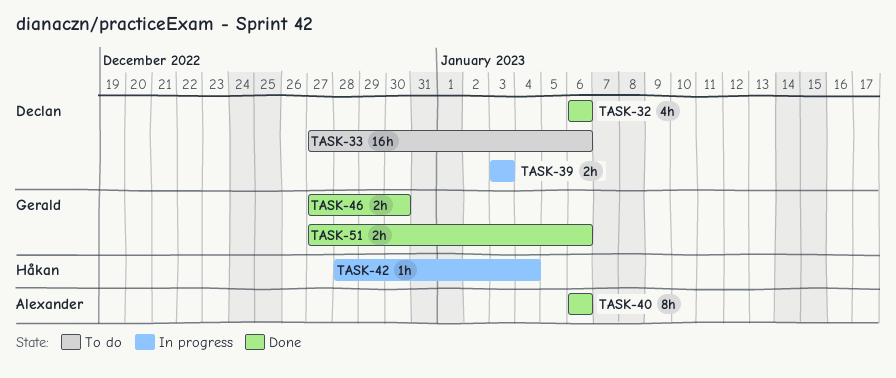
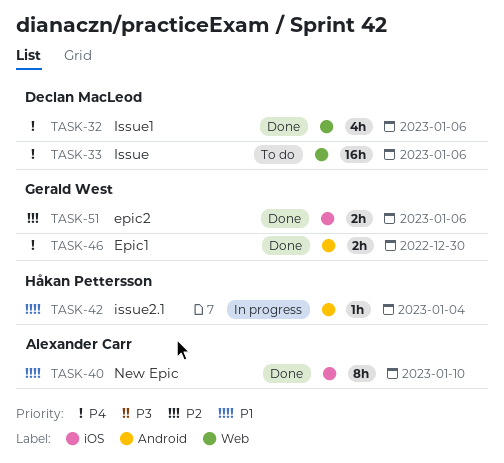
TASK-39: present -> none
TASK-40, due: Jan 6 -> Jan 10

